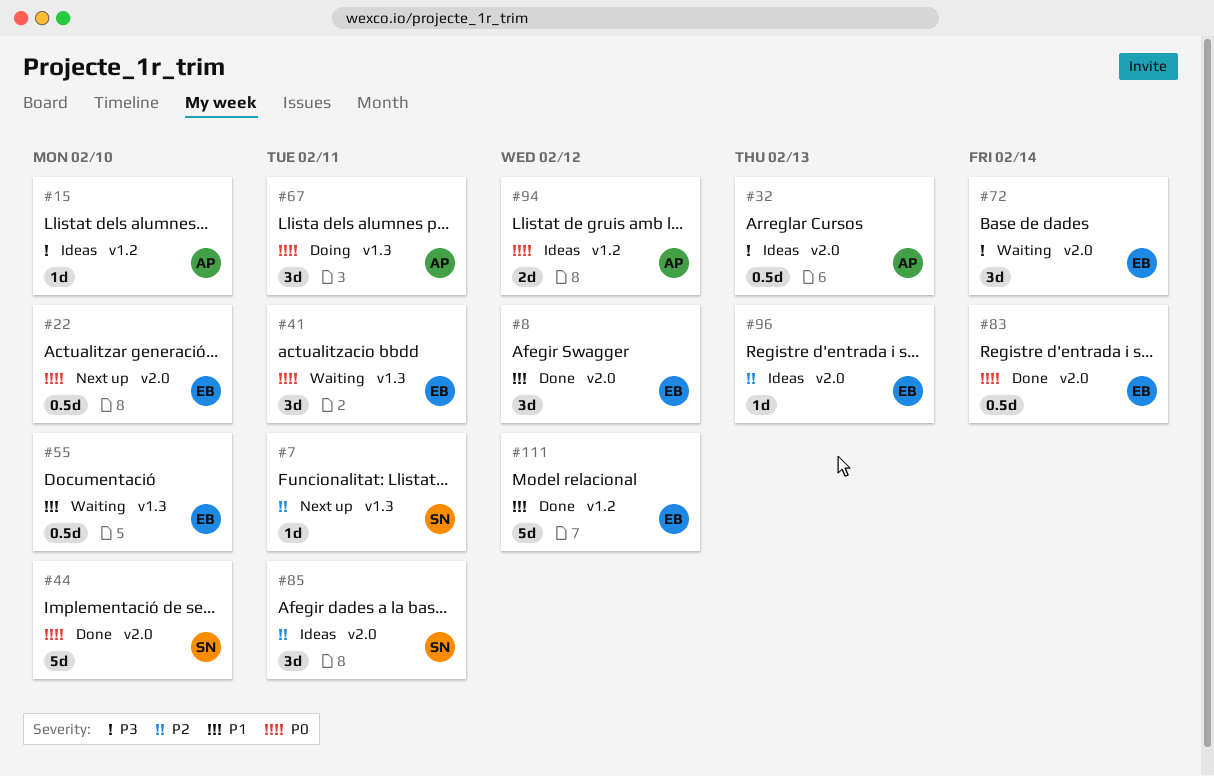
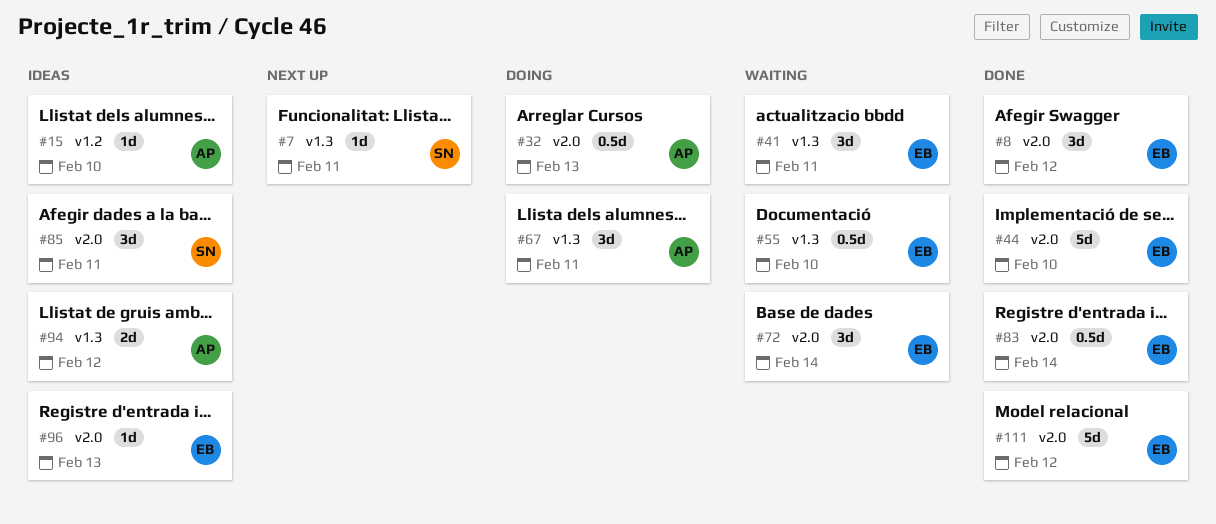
#22: present -> none
#32, status: Ideas -> Doing
#44, owner: SN -> EB
#94, label: v1.2 -> v1.3
#111, label: v1.2 -> v2.0

